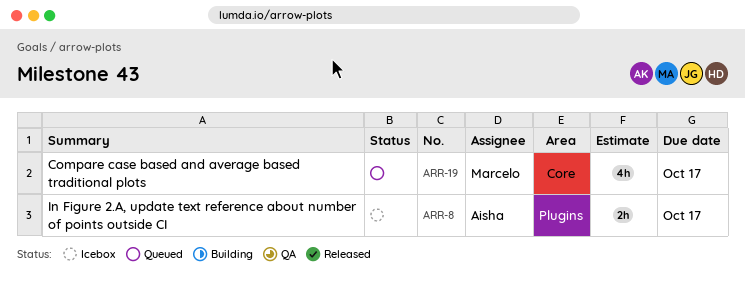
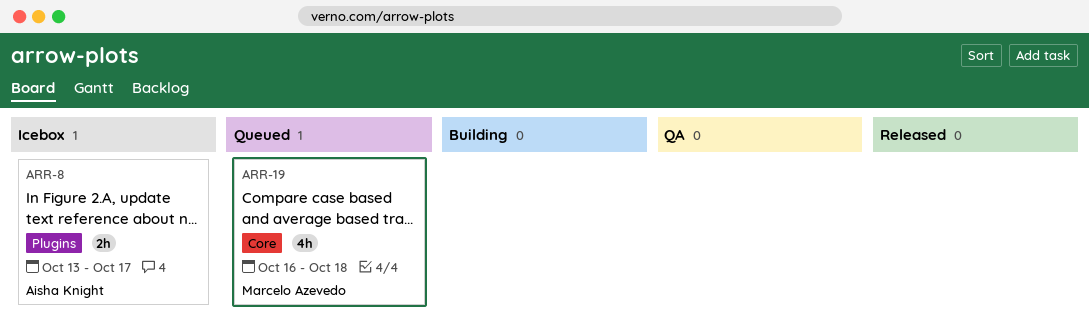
ARR-19, due: Oct 17 -> Oct 18

